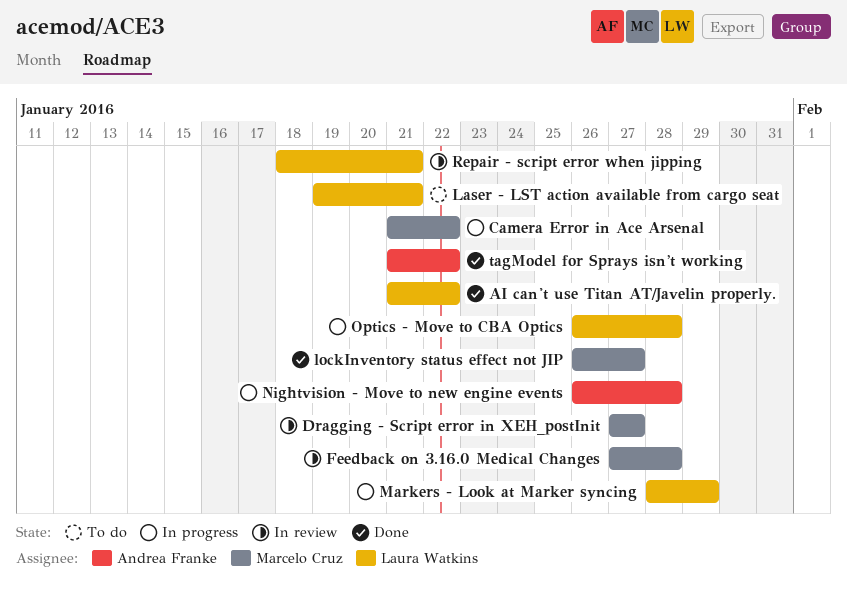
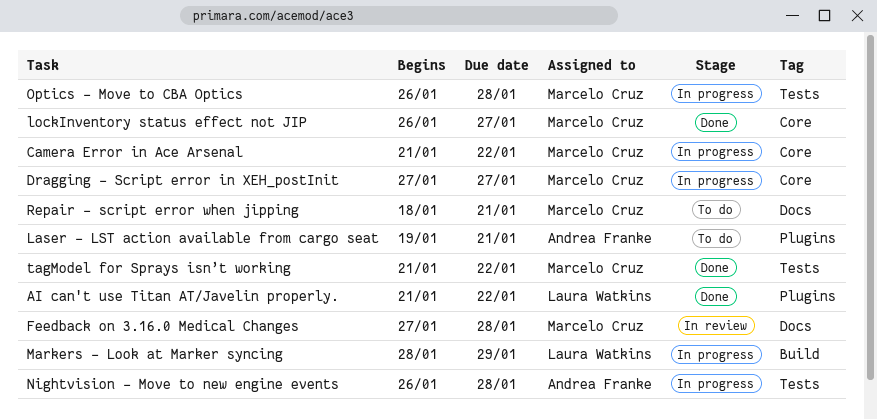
Dragging - Script error in XEH_postInit, status: In review -> In progress
Laser - LST action available from cargo seat, owner: Laura Watkins -> Andrea Franke
Optics - Move to CBA Optics, owner: Laura Watkins -> Marcelo Cruz
Repair - script error when jipping, status: In review -> To do
Repair - script error when jipping, owner: Laura Watkins -> Marcelo Cruz
tagModel for Sprays isn’t working, owner: Andrea Franke -> Marcelo Cruz

